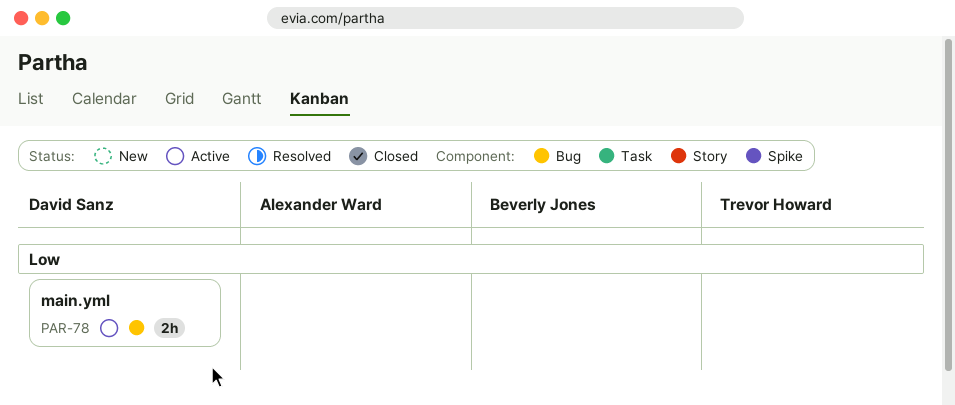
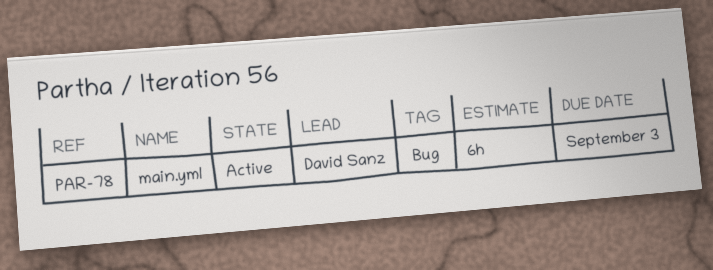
PAR-78, estimate: 2h -> 6h

